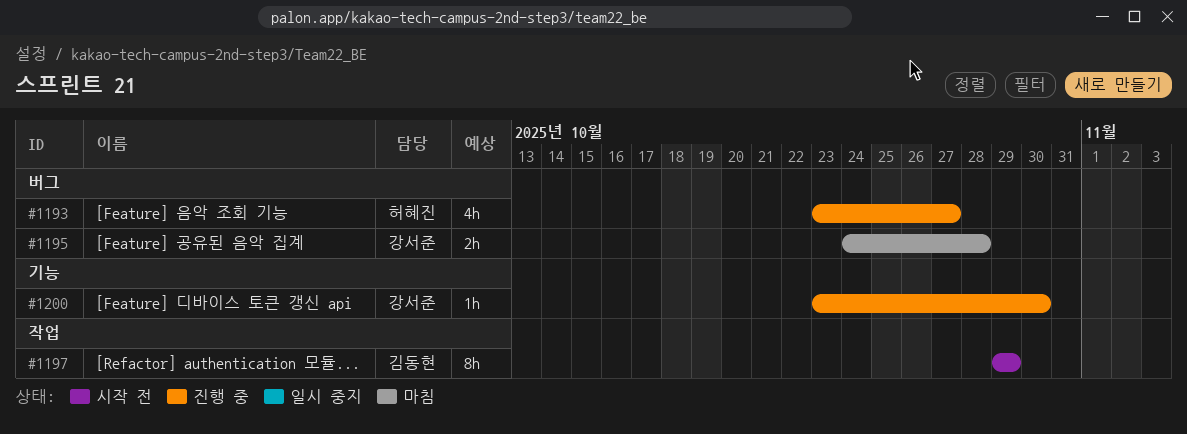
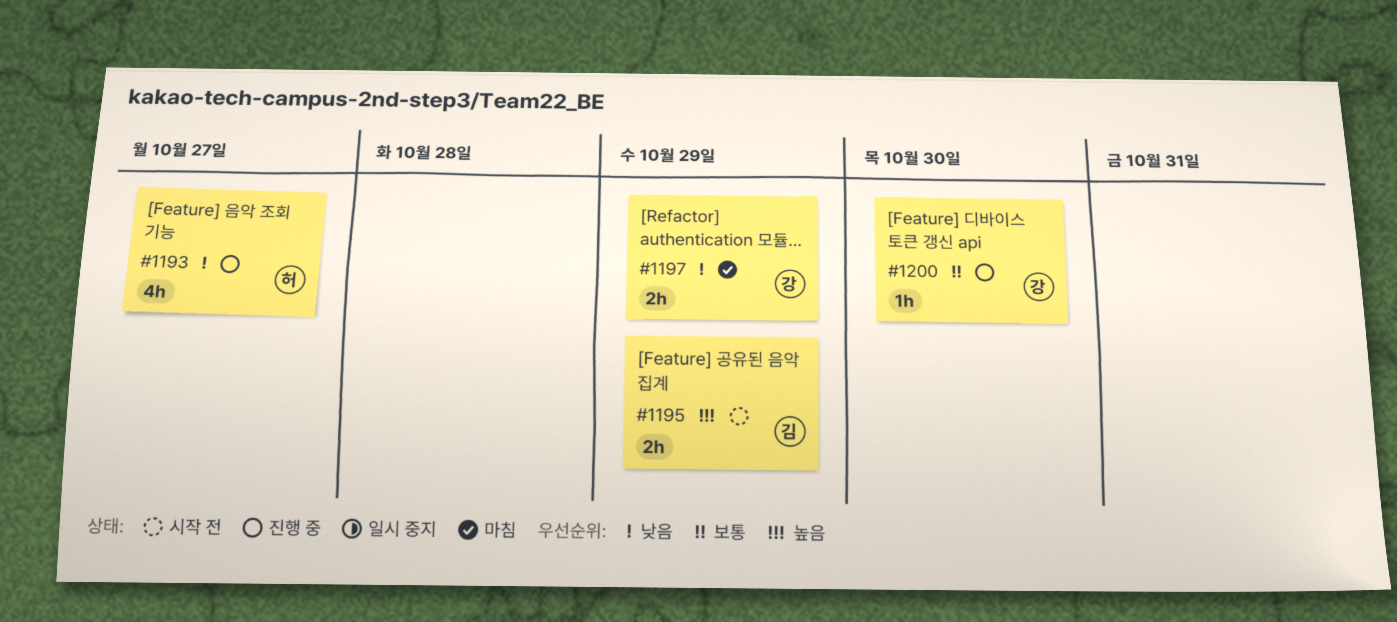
#1195, status: 마침 -> 시작 전
#1195, owner: 강서준 -> 김동현
#1195, due: Oct 28 -> Oct 29
#1197, status: 시작 전 -> 마침
#1197, owner: 김동현 -> 강서준
#1197, estimate: 8h -> 2h

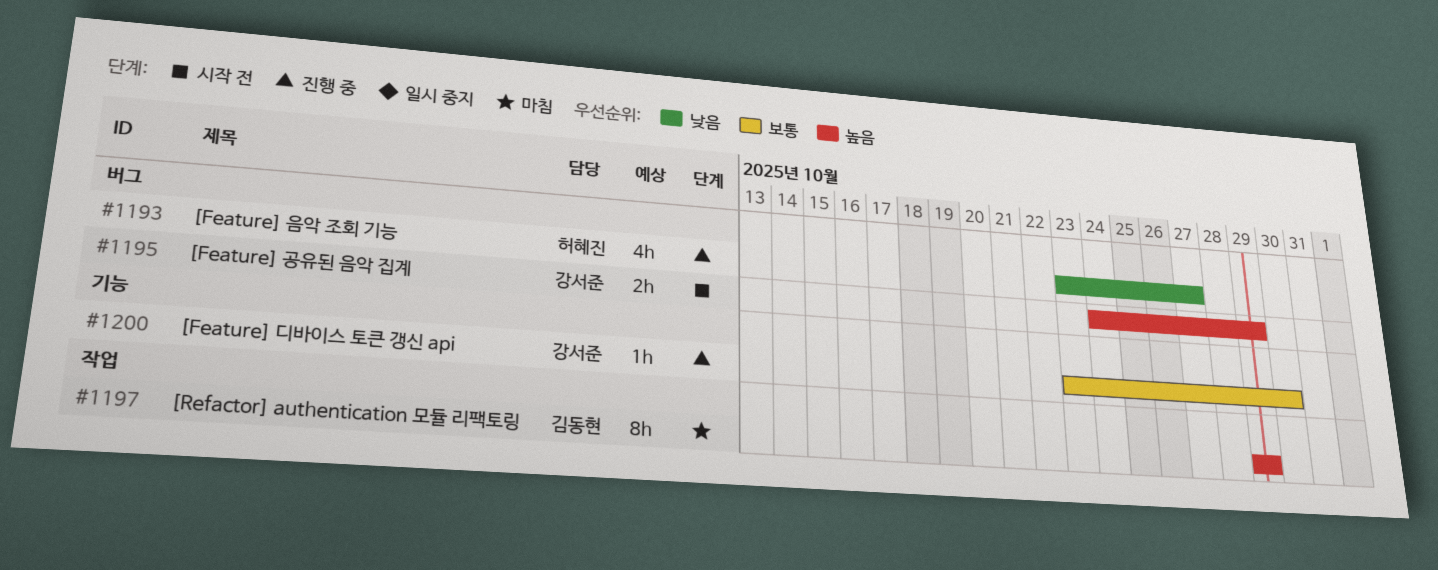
#1195, owner: 김동현 -> 강서준
#1197, owner: 강서준 -> 김동현
#1197, priority: 낮음 -> 높음
#1197, estimate: 2h -> 8h

